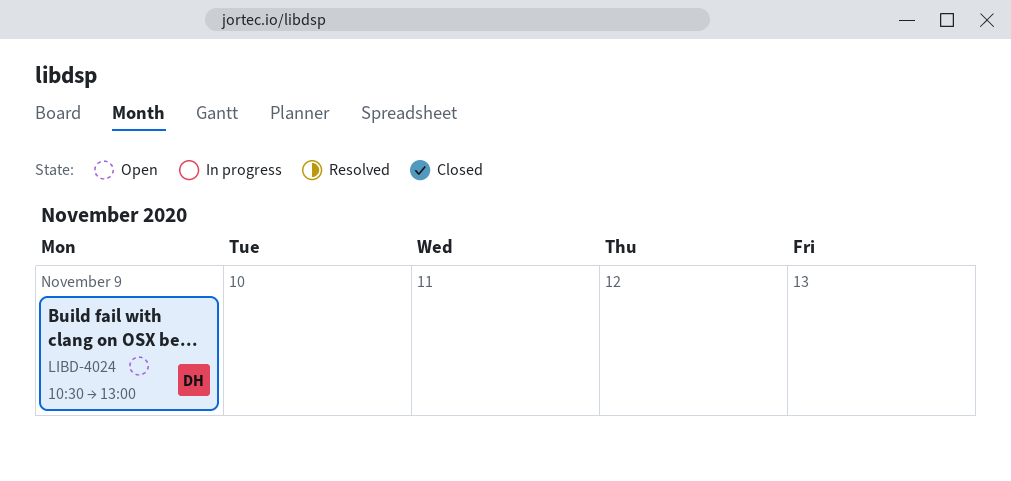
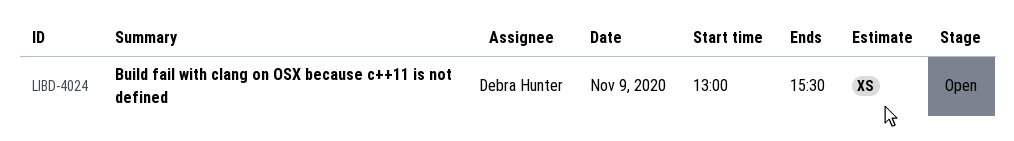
LIBD-4024, begins: 10:30 -> 13:00
LIBD-4024, ends: 13:00 -> 15:30

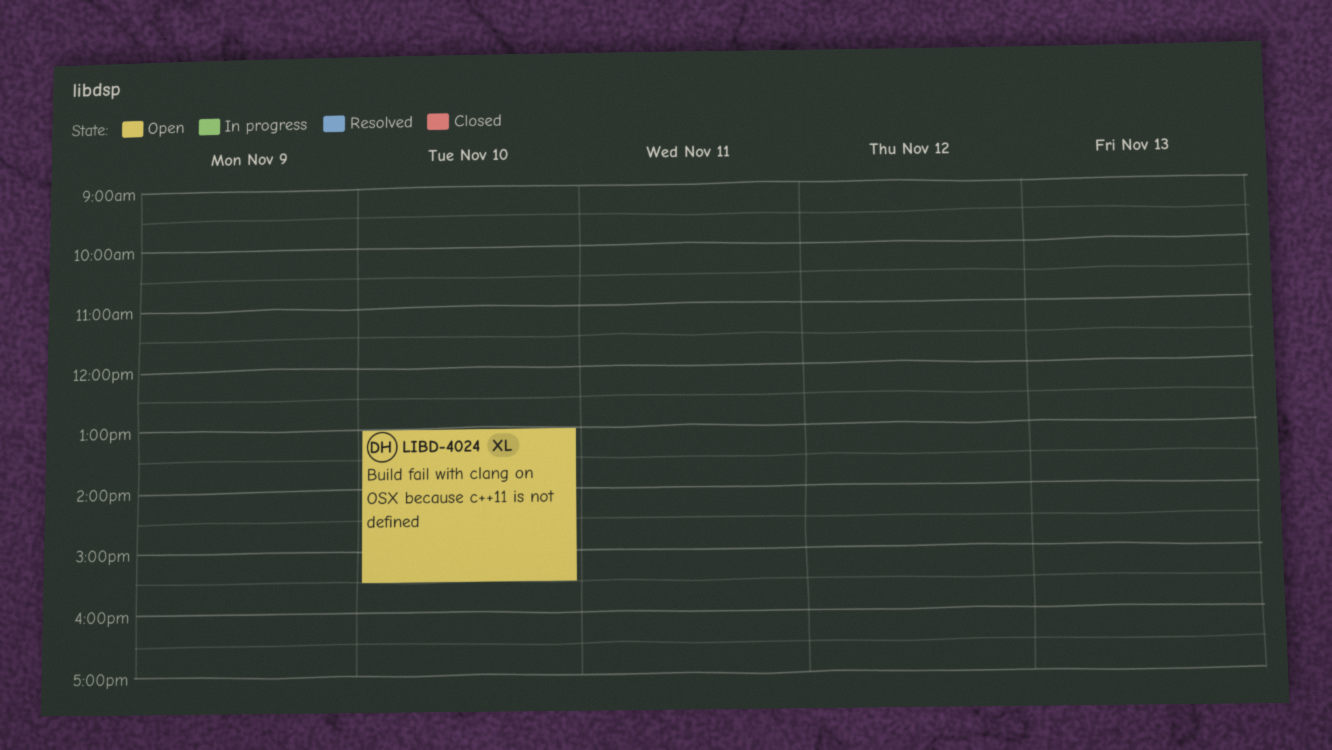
LIBD-4024, estimate: XS -> XL
LIBD-4024, day: Nov 9 -> Nov 10

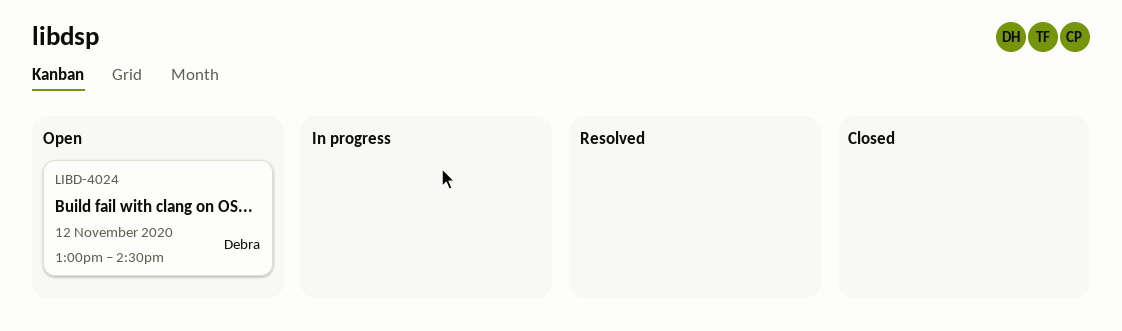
LIBD-4024, day: Nov 10 -> Nov 12
LIBD-4024, ends: 15:30 -> 14:30

